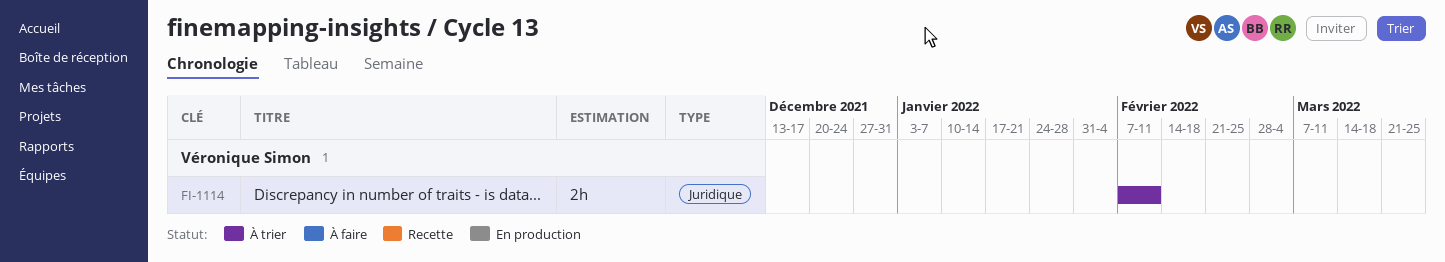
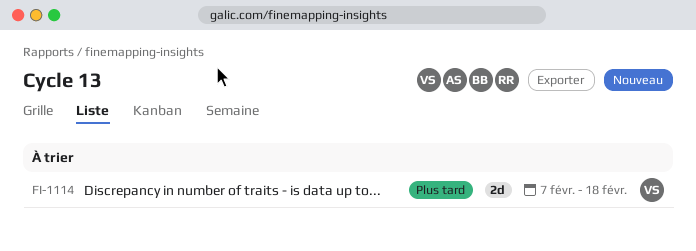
FI-1114, estimate: 2h -> 2d
FI-1114, due: Feb 11 -> Feb 18

